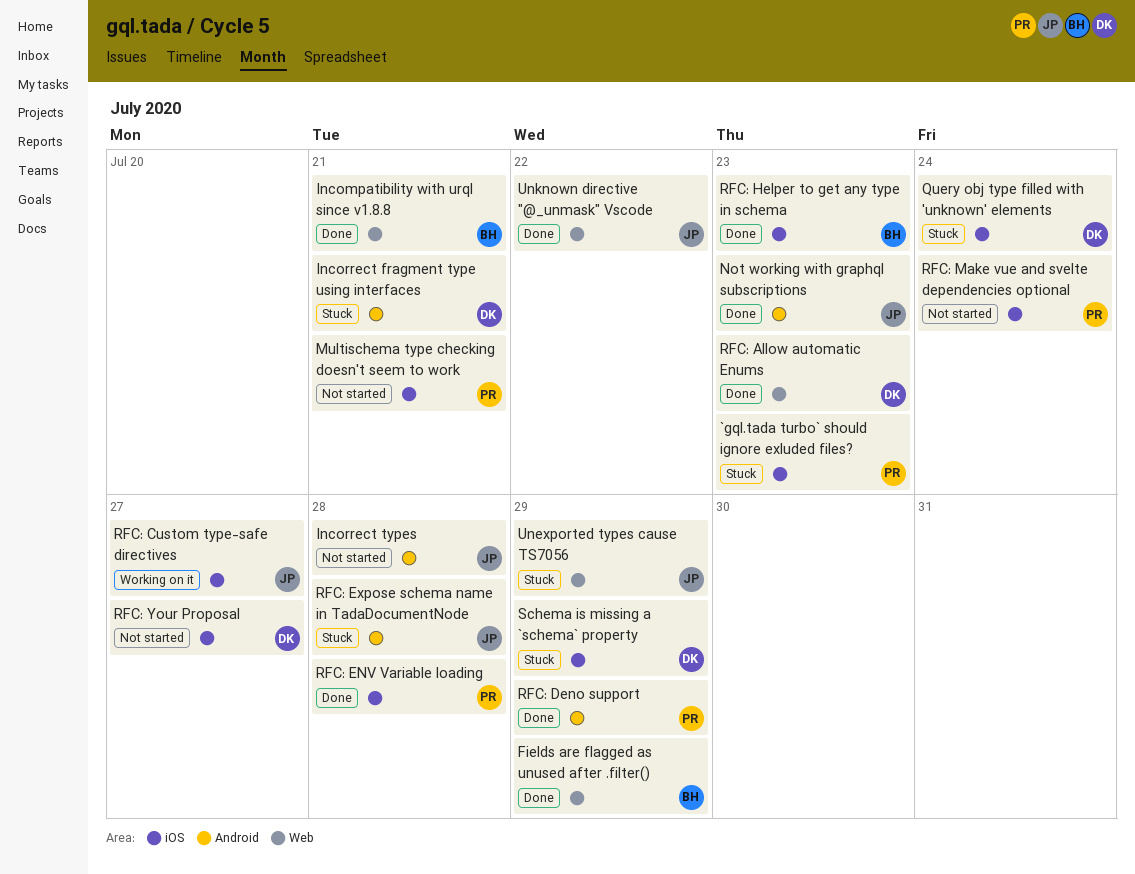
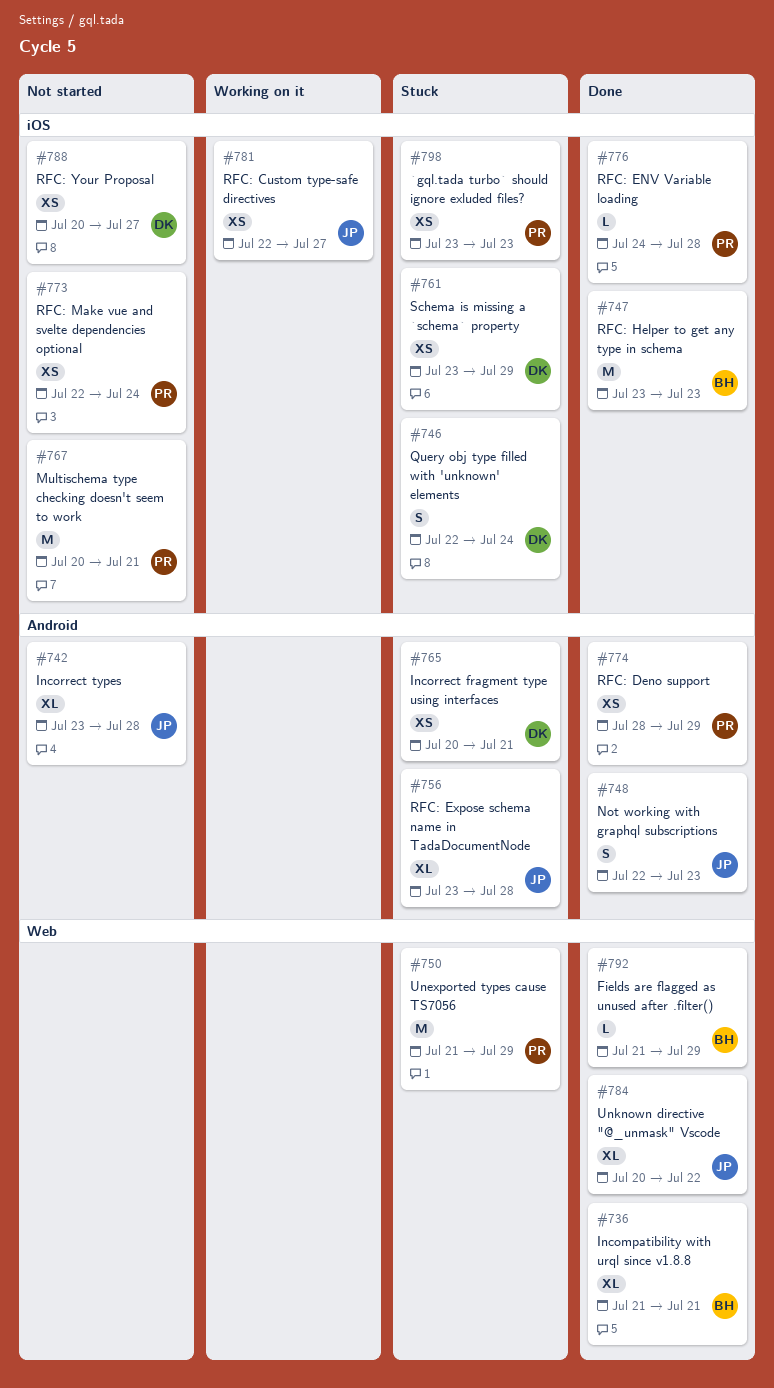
RFC: Allow automatic Enums: present -> none
Unexported types cause TS7056, owner: JP -> PR

